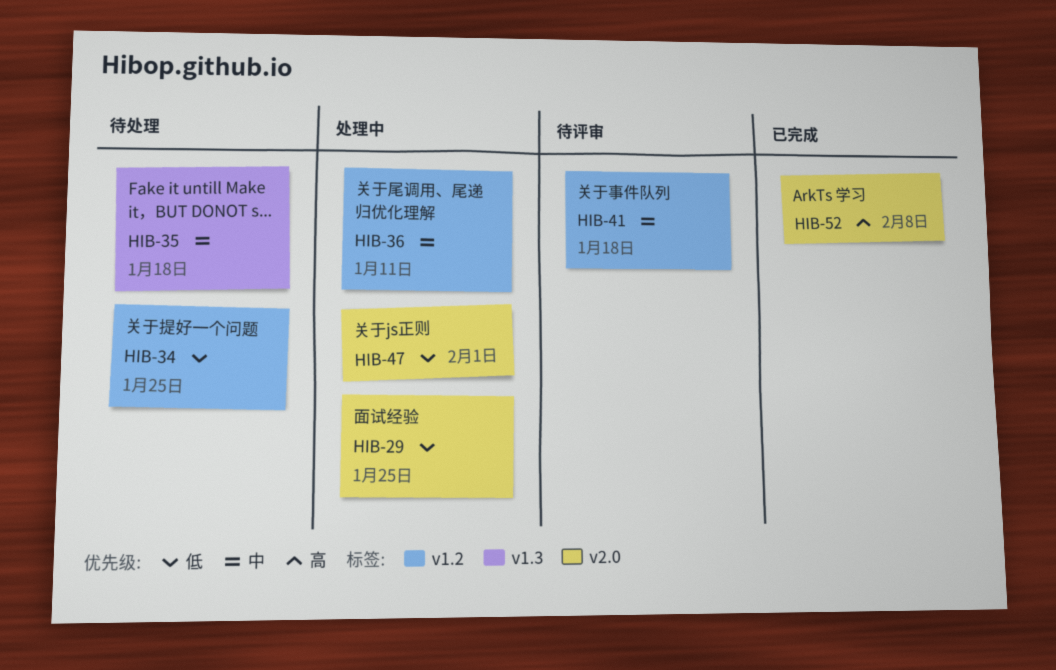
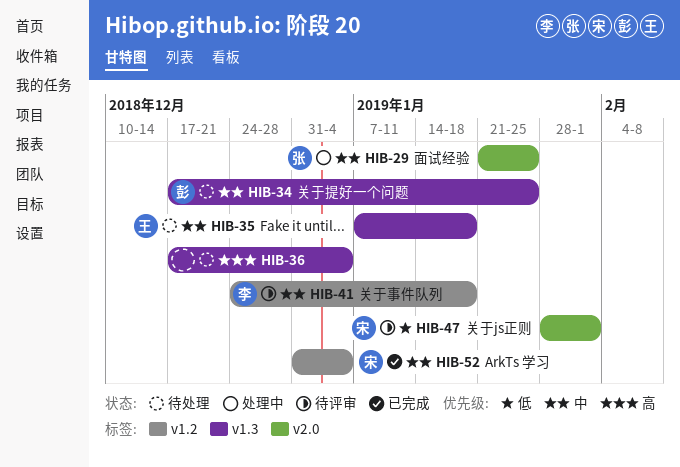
HIB-29, priority: 低 -> 中
HIB-34, priority: 低 -> 中
HIB-34, label: v1.2 -> v1.3
HIB-36, status: 处理中 -> 待处理
HIB-36, priority: 中 -> 高
HIB-36, label: v1.2 -> v1.3
HIB-36, due: Jan 11 -> Jan 4
HIB-47, status: 处理中 -> 待评审
HIB-52, priority: 高 -> 中
HIB-52, label: v2.0 -> v1.2
HIB-52, due: Feb 8 -> Jan 4

